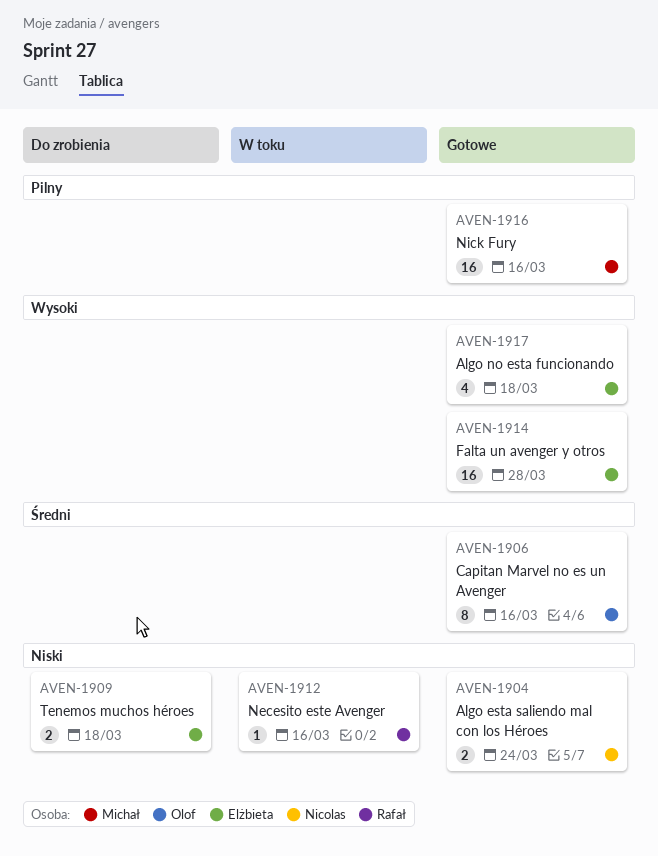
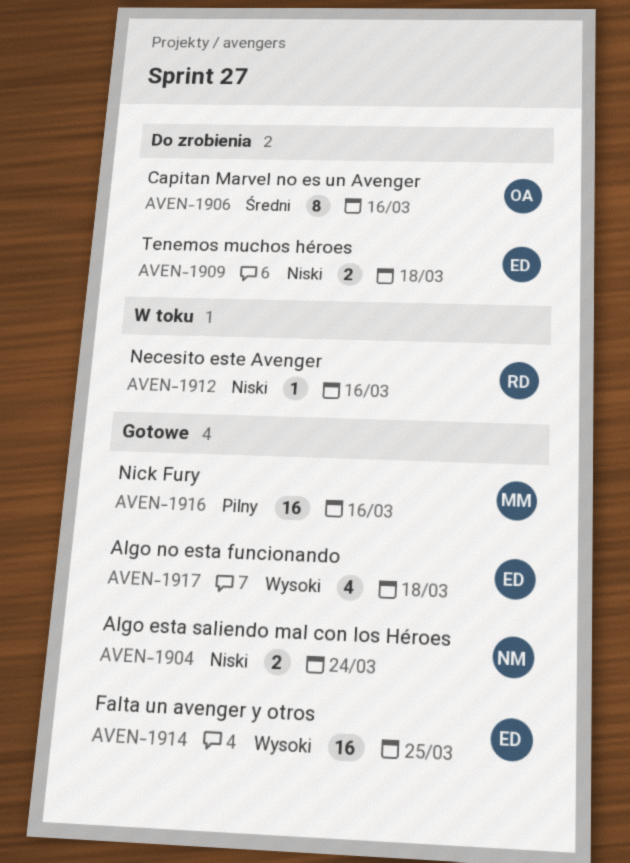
AVEN-1906, status: Gotowe -> Do zrobienia
AVEN-1914, due: Mar 28 -> Mar 25

